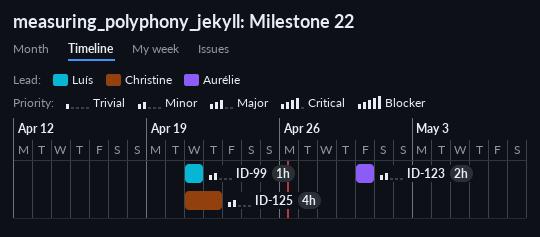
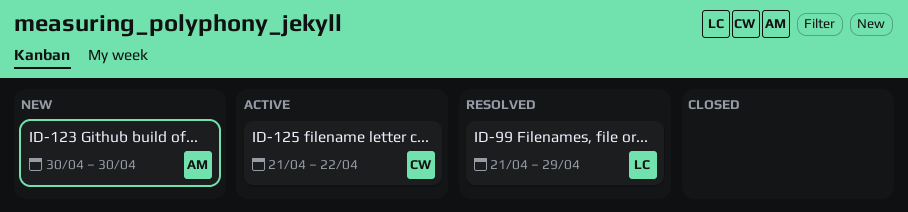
ID-99, due: Apr 21 -> Apr 29

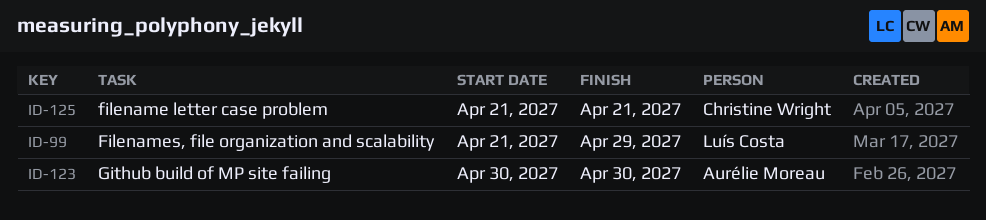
ID-125, due: Apr 22 -> Apr 21

